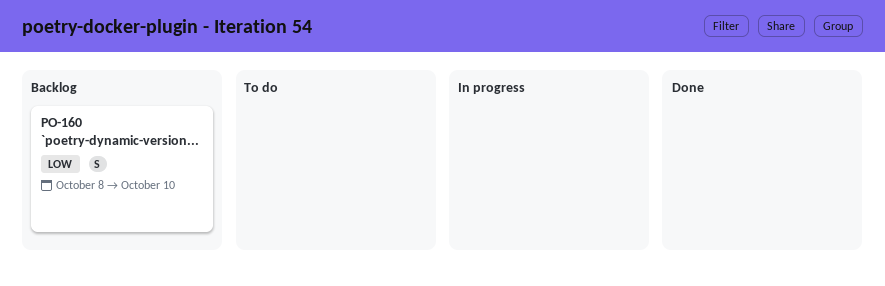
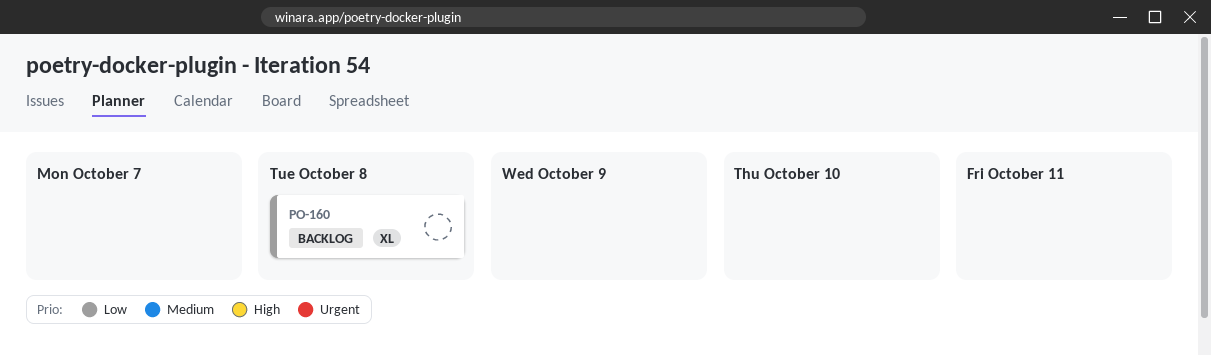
PO-160, estimate: S -> XL
PO-160, due: Oct 10 -> Oct 8

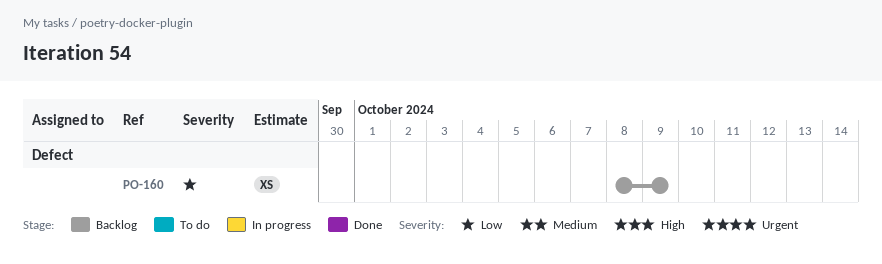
PO-160, estimate: XL -> XS
PO-160, due: Oct 8 -> Oct 9

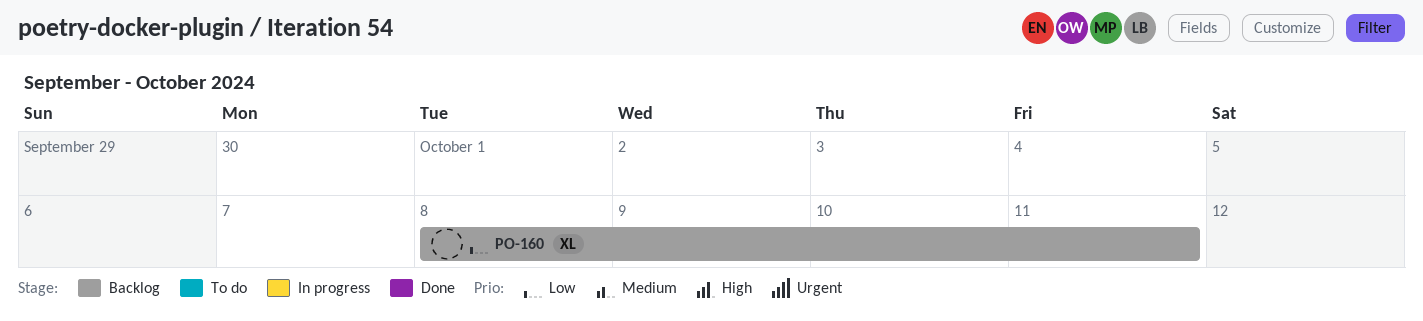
PO-160, estimate: XS -> XL
PO-160, due: Oct 9 -> Oct 11

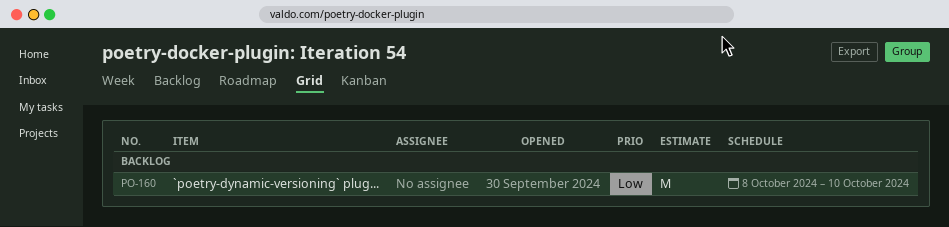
PO-160, estimate: XL -> M
PO-160, due: Oct 11 -> Oct 10

